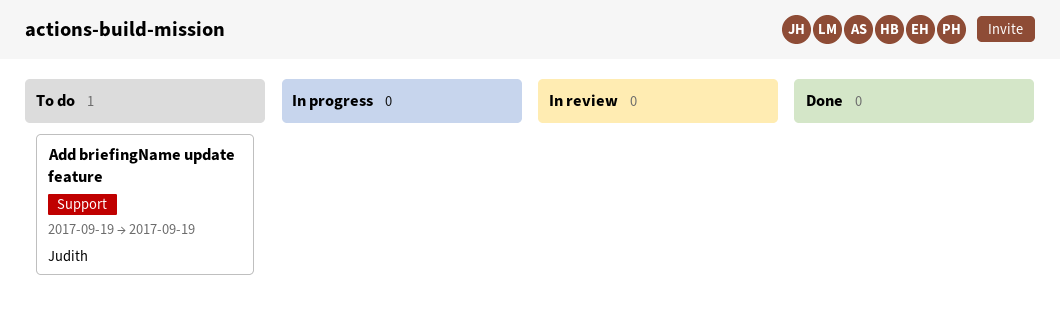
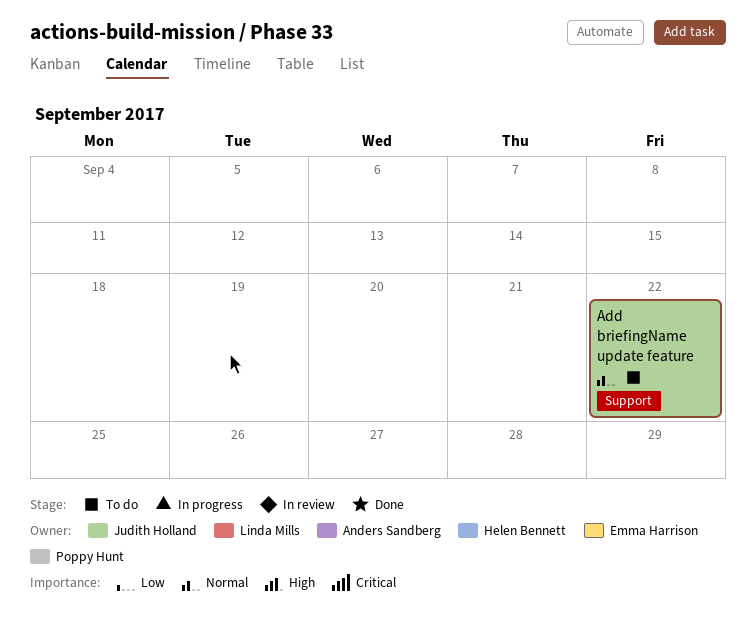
Add briefingName update feature, due: Sep 19 -> Sep 22

